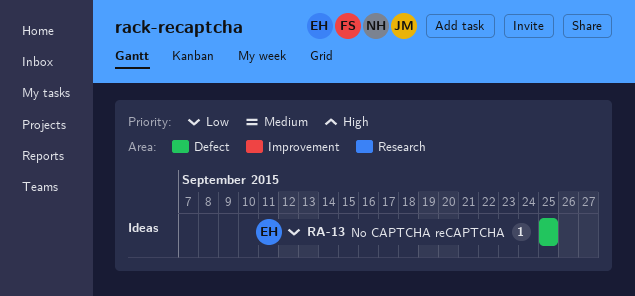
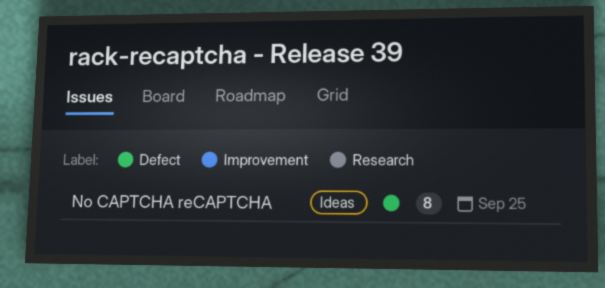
No CAPTCHA reCAPTCHA, estimate: 1 -> 8

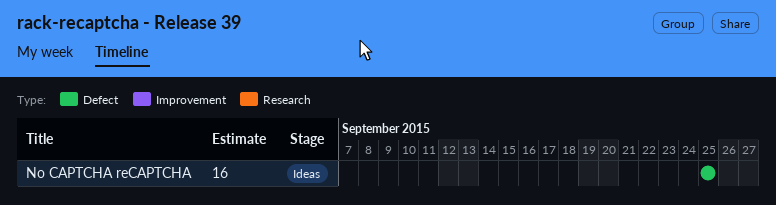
No CAPTCHA reCAPTCHA, estimate: 8 -> 16

